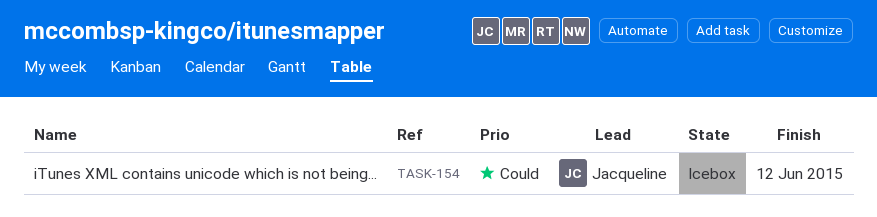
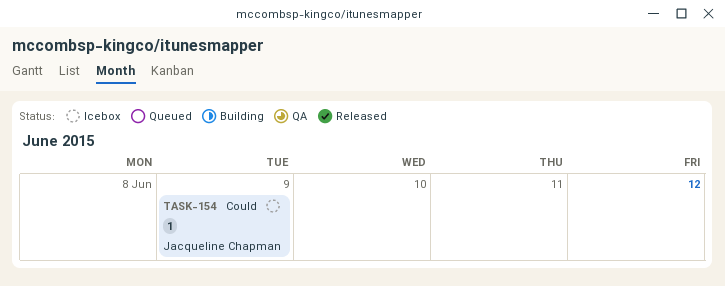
TASK-154, due: Jun 12 -> Jun 9

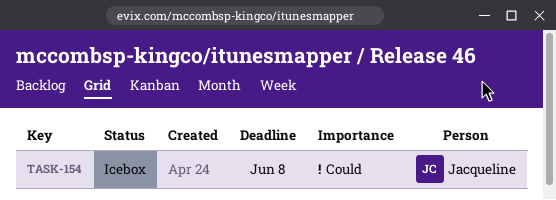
TASK-154, due: Jun 9 -> Jun 8

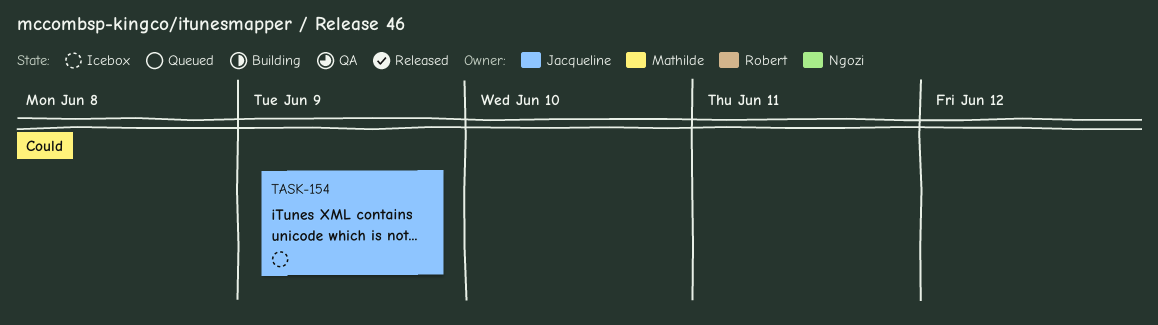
TASK-154, due: Jun 8 -> Jun 9

